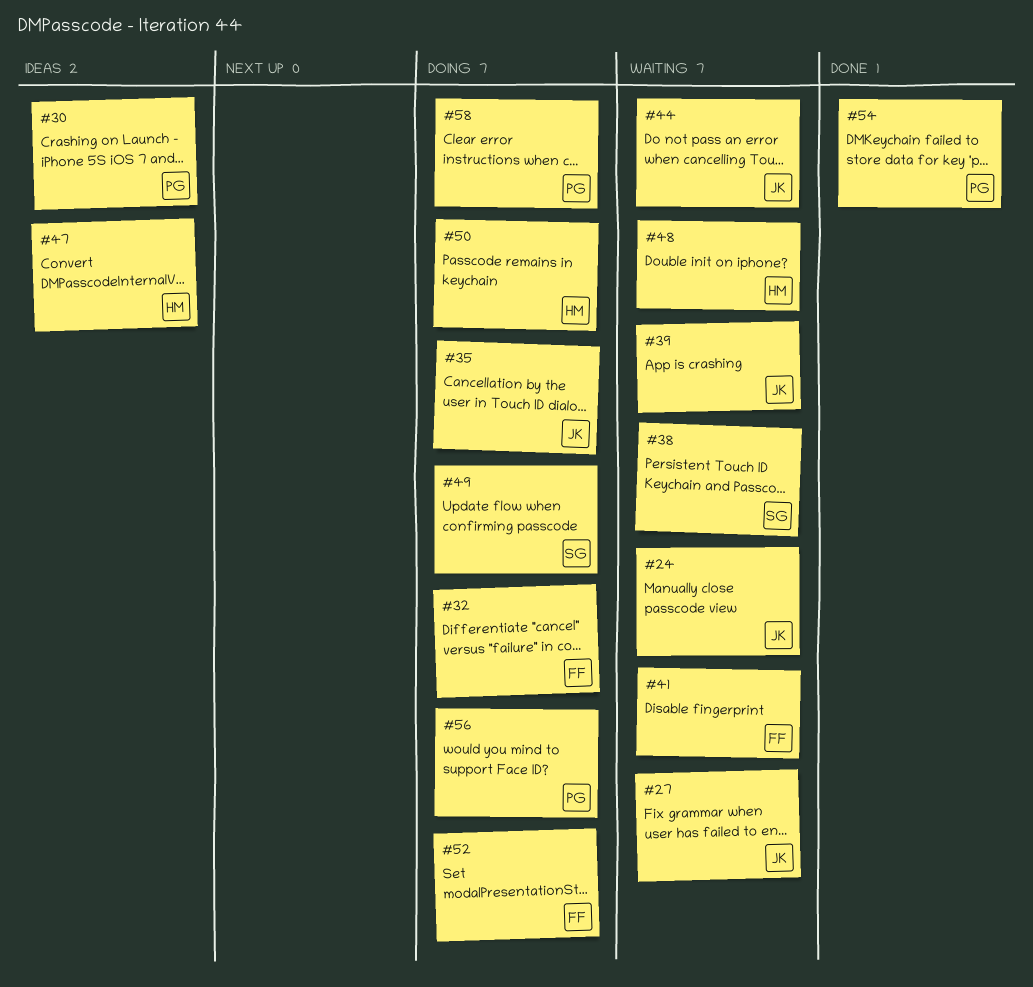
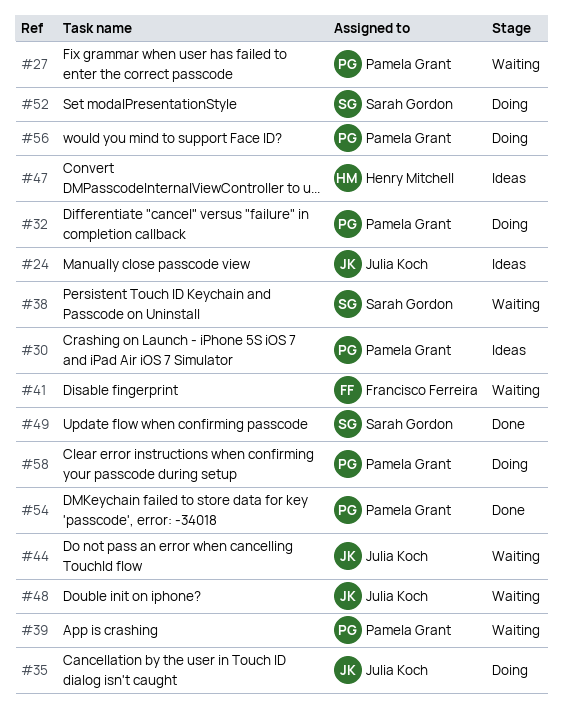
#24, status: Waiting -> Ideas
#27, owner: Julia Koch -> Pamela Grant
#32, owner: Francisco Ferreira -> Pamela Grant
#39, owner: Julia Koch -> Pamela Grant
#48, owner: Henry Mitchell -> Julia Koch
#49, status: Doing -> Done
#50: present -> none
#52, owner: Francisco Ferreira -> Sarah Gordon

